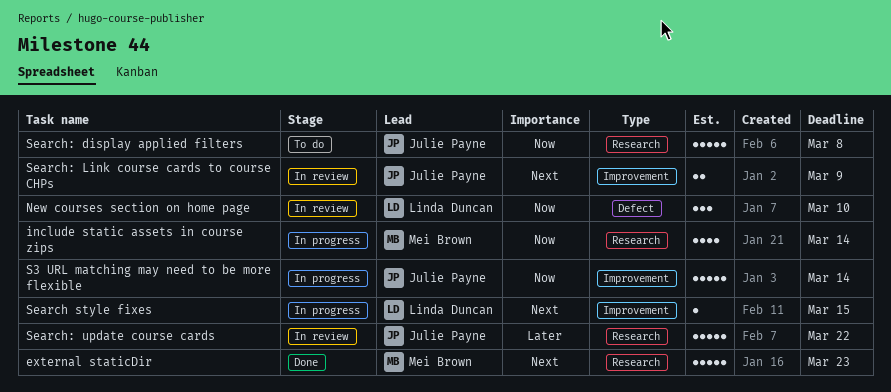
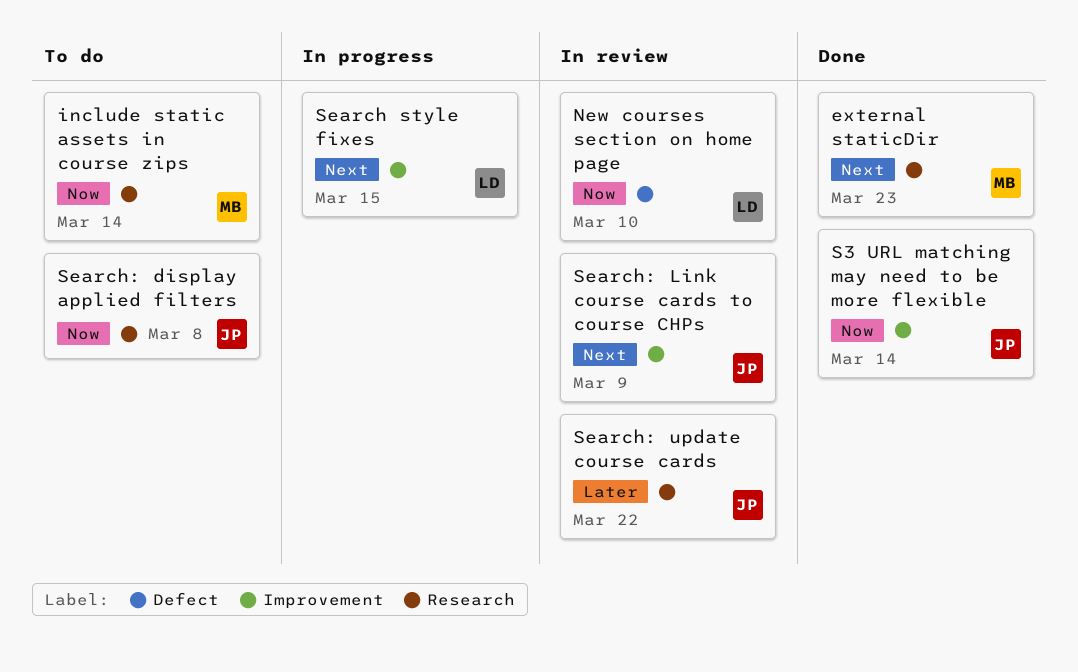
include static assets in course zips, status: In progress -> To do
S3 URL matching may need to be more flexible, status: In progress -> Done

